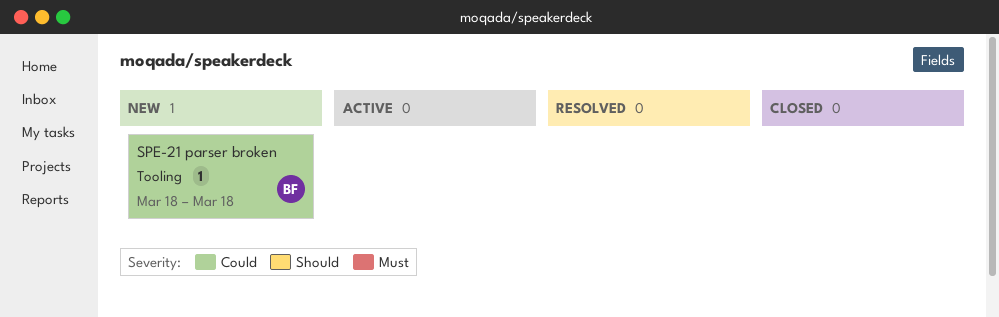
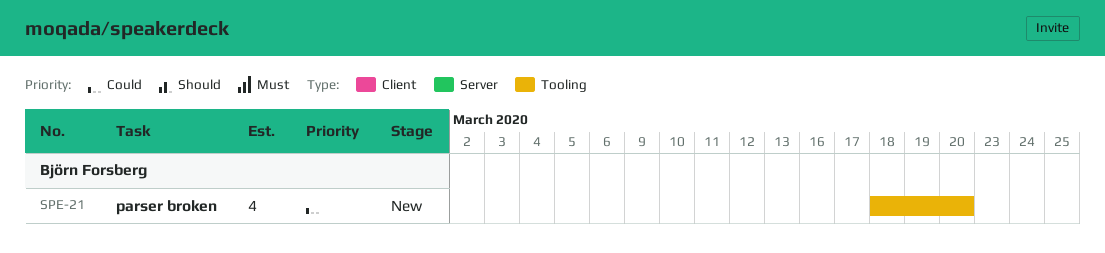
SPE-21, estimate: 1 -> 4
SPE-21, due: Mar 18 -> Mar 20

